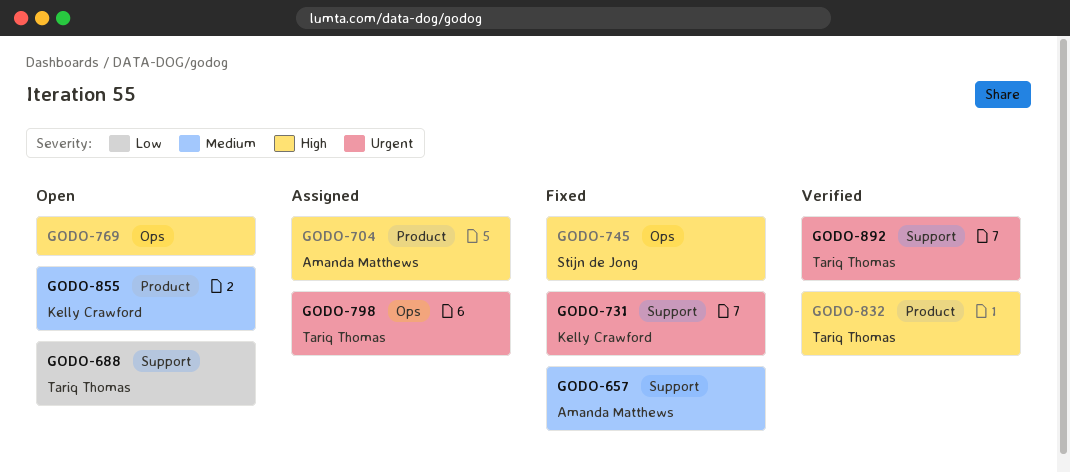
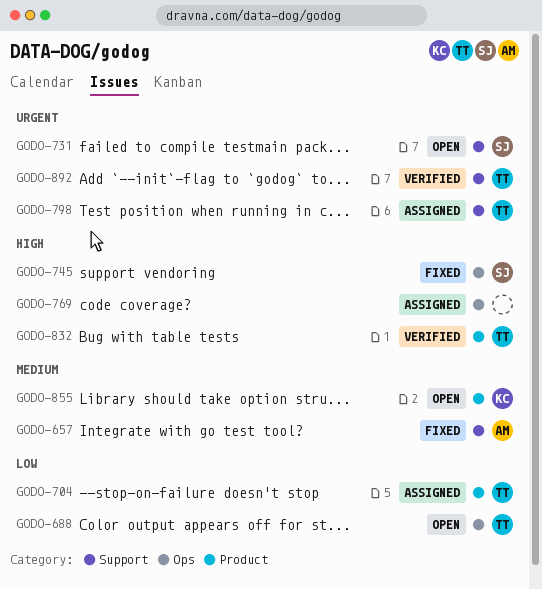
GODO-688, label: Support -> Ops
GODO-704, owner: Amanda Matthews -> Tariq Thomas
GODO-704, priority: High -> Low
GODO-731, status: Fixed -> Open
GODO-731, owner: Kelly Crawford -> Stijn de Jong
GODO-769, status: Open -> Assigned
GODO-798, label: Ops -> Support

